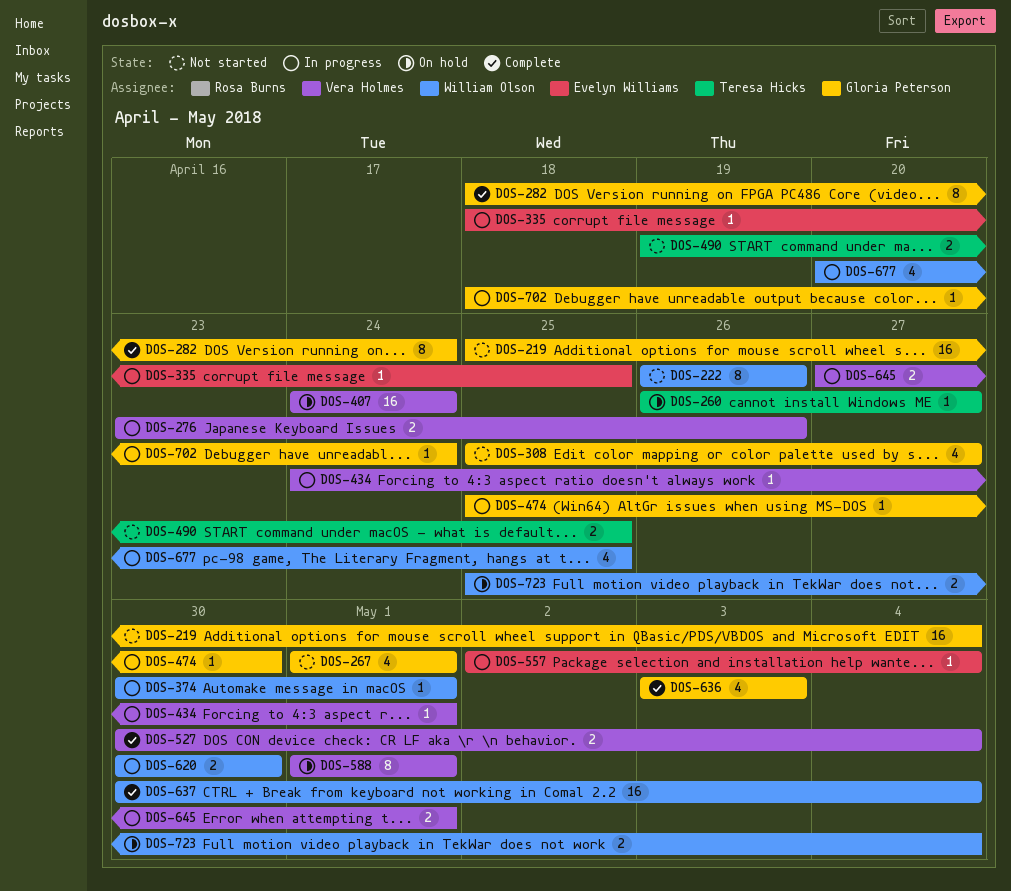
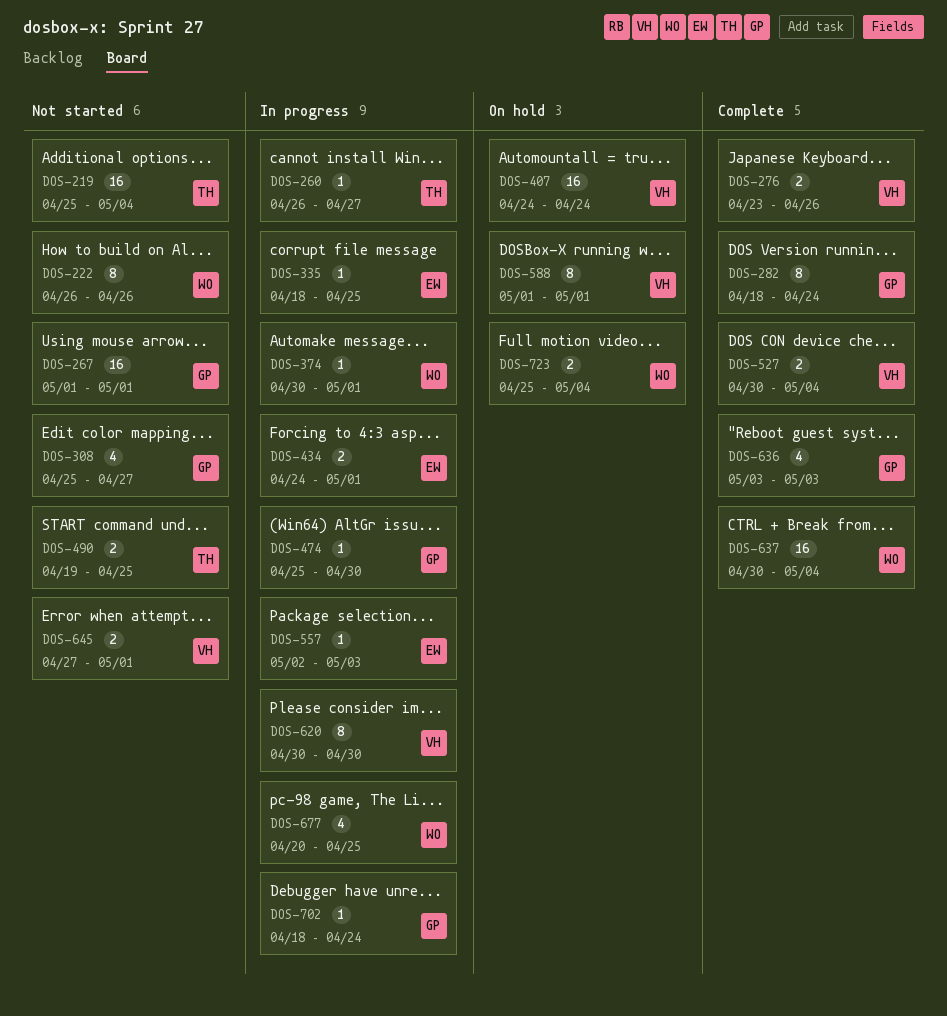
DOS-219, owner: Gloria Peterson -> Teresa Hicks
DOS-260, status: On hold -> In progress
DOS-267, estimate: 4 -> 16
DOS-276, status: In progress -> Complete
DOS-434, owner: Vera Holmes -> Evelyn Williams
DOS-434, estimate: 1 -> 2
DOS-557, due: May 4 -> May 3
DOS-620, owner: William Olson -> Vera Holmes
DOS-620, estimate: 2 -> 8
DOS-645, status: In progress -> Not started

